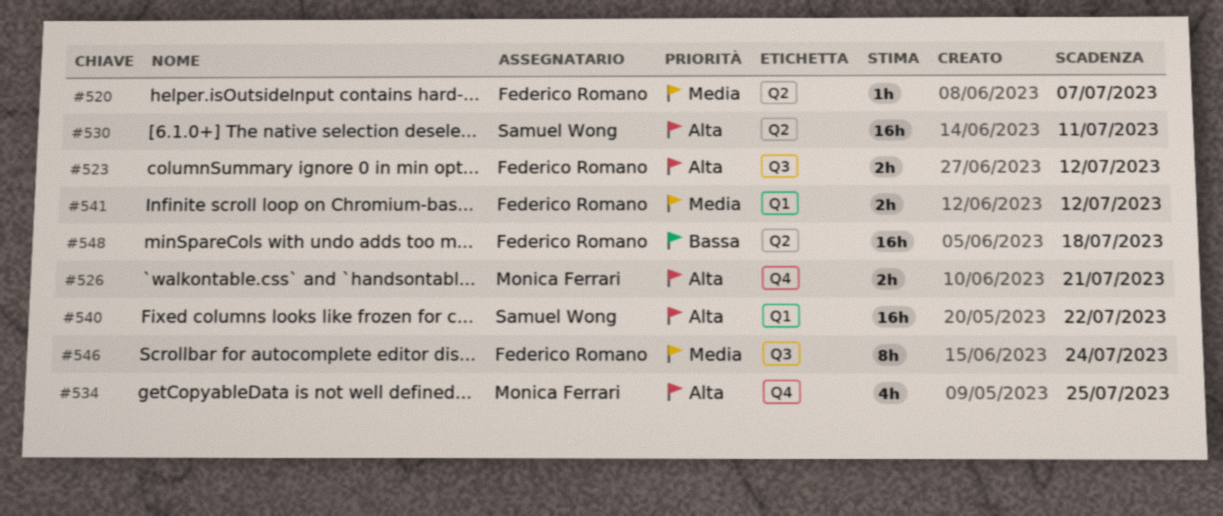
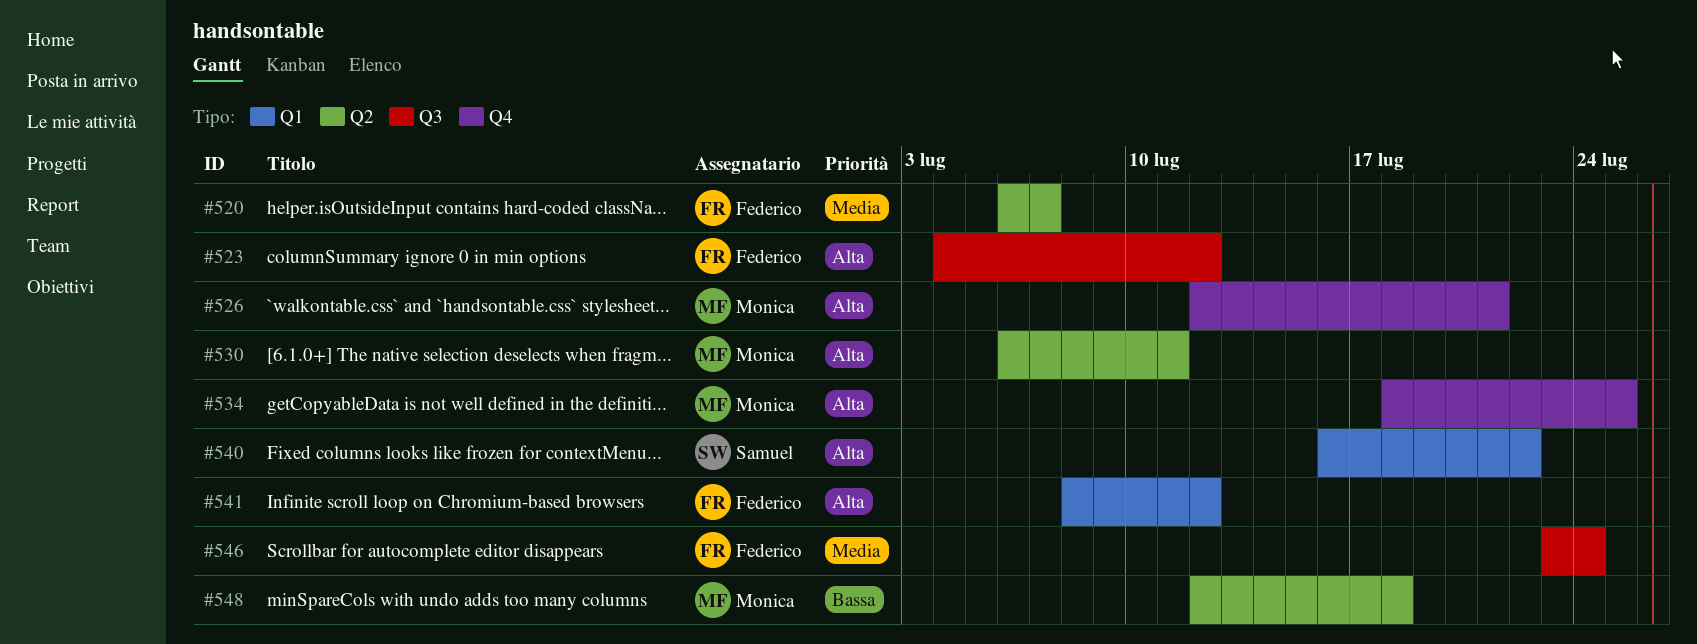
#530, owner: Samuel Wong -> Monica Ferrari
#541, priority: Media -> Alta
#548, owner: Federico Romano -> Monica Ferrari

